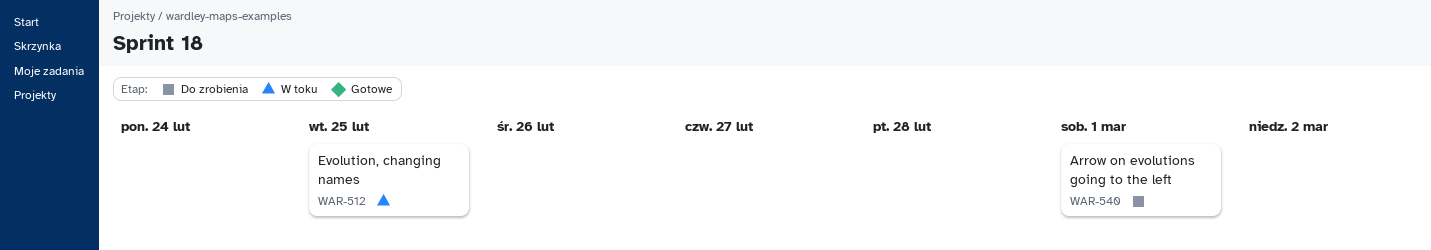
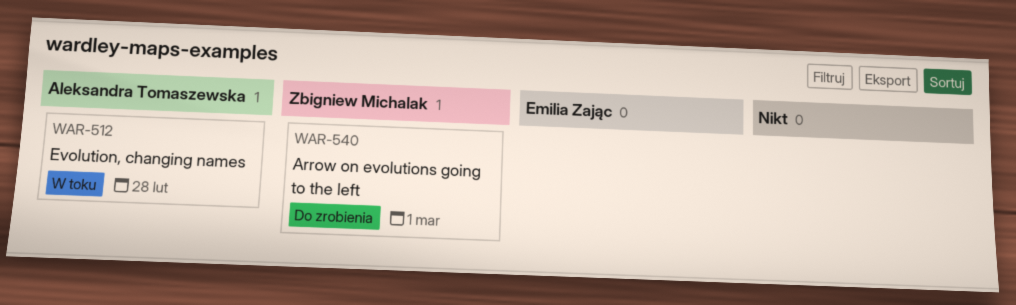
WAR-512, due: Feb 25 -> Feb 28

